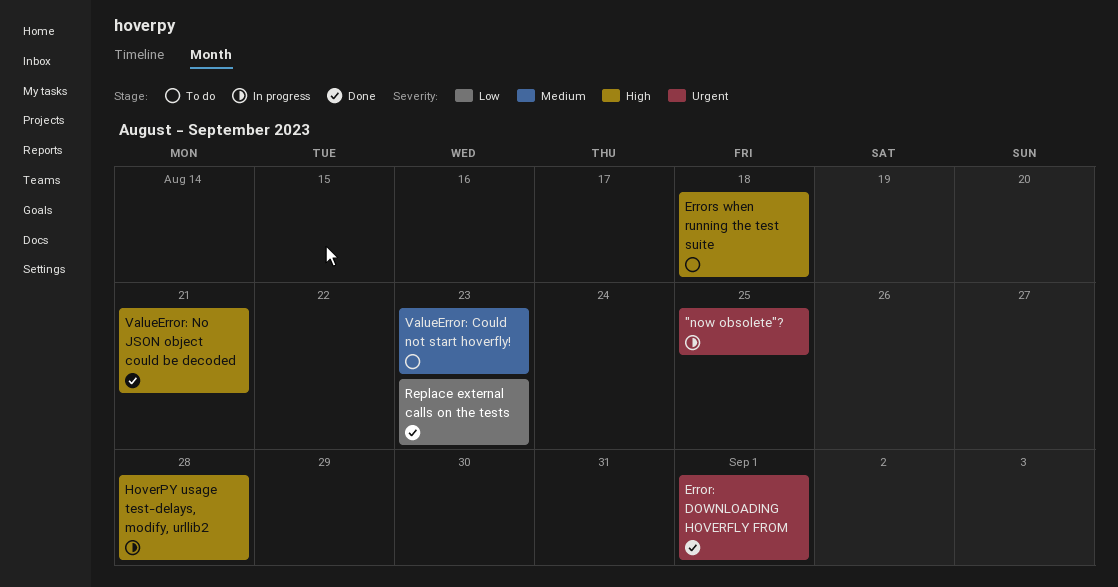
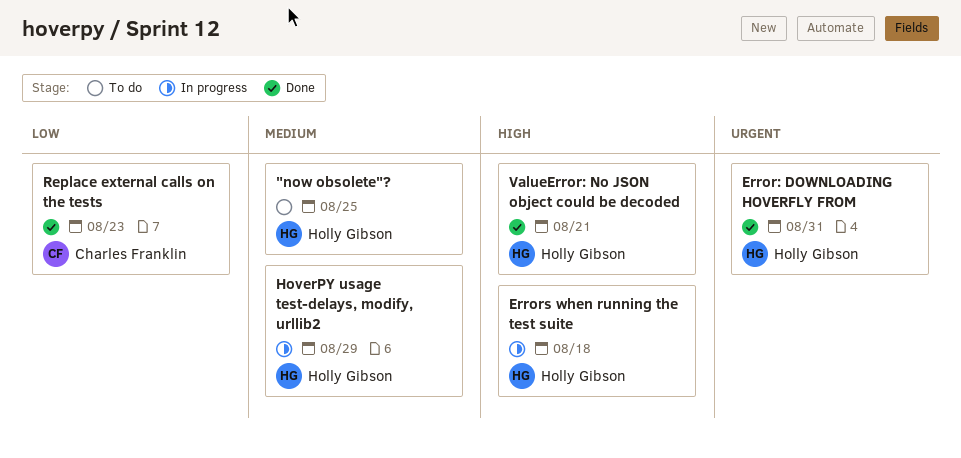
"now obsolete"?, status: In progress -> To do
"now obsolete"?, priority: Urgent -> Medium
Error: DOWNLOADING HOVERFLY FROM, due: Sep 1 -> Aug 31
Errors when running the test suite, status: To do -> In progress
HoverPY usage test-delays, modify, urllib2, priority: High -> Medium
HoverPY usage test-delays, modify, urllib2, due: Aug 28 -> Aug 29
ValueError: Could not start hoverfly!: present -> none

